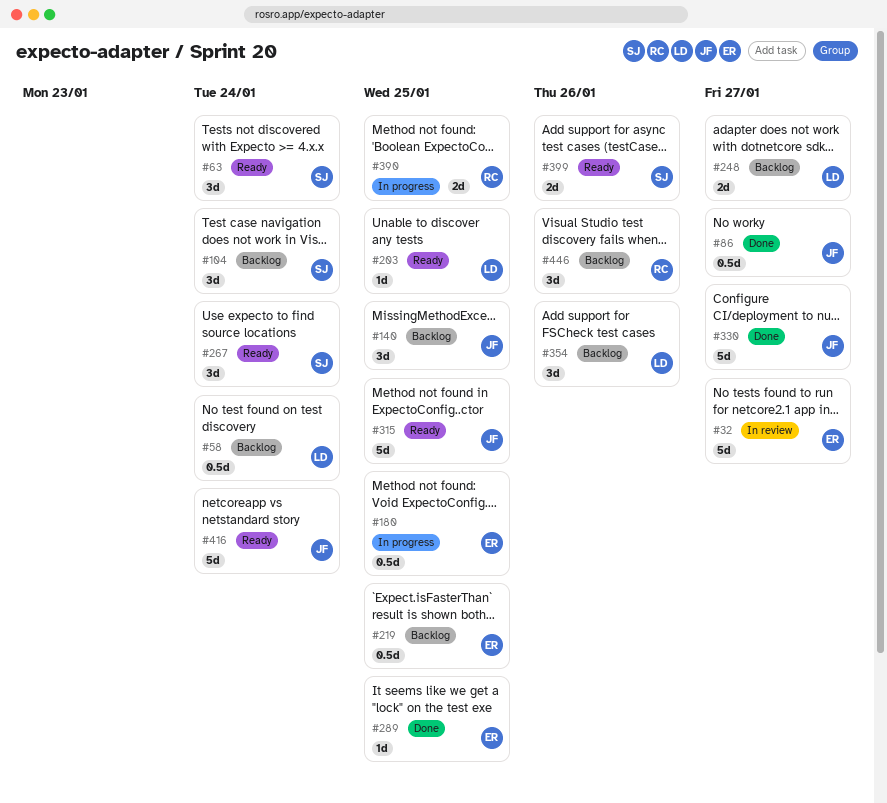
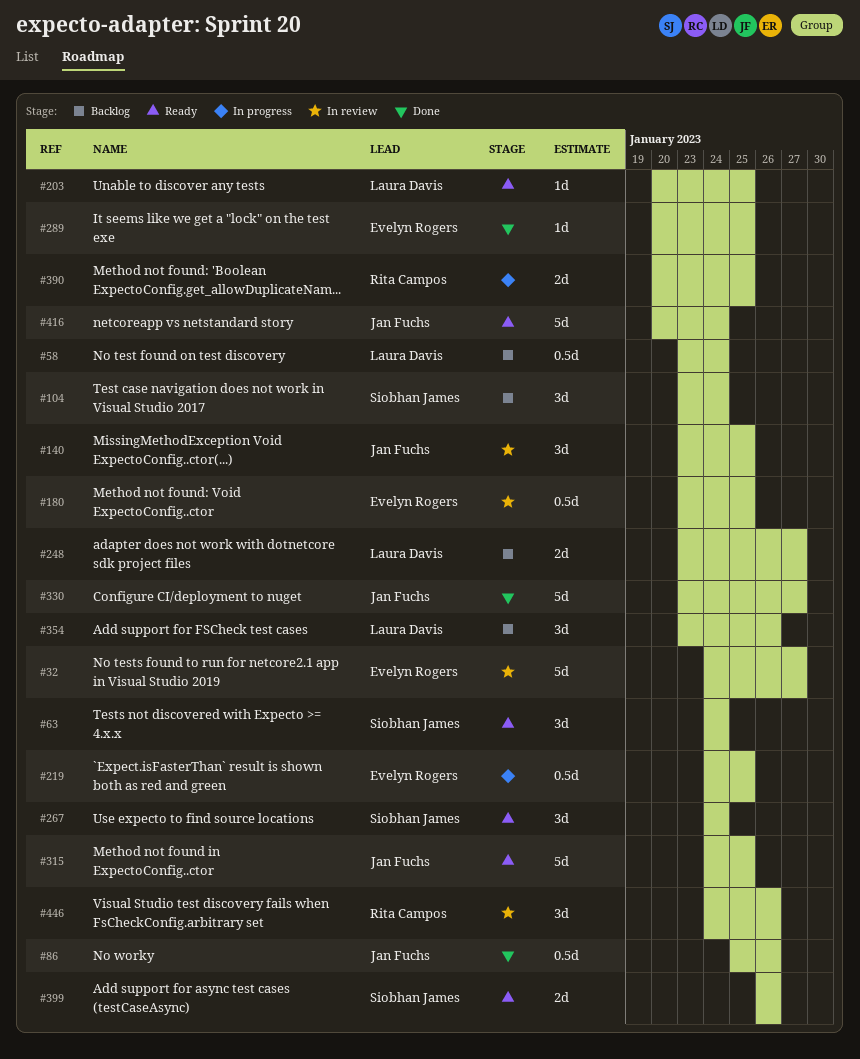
#86, due: Jan 27 -> Jan 26
#140, status: Backlog -> In review
#180, status: In progress -> In review
#219, status: Backlog -> In progress
#446, status: Backlog -> In review

